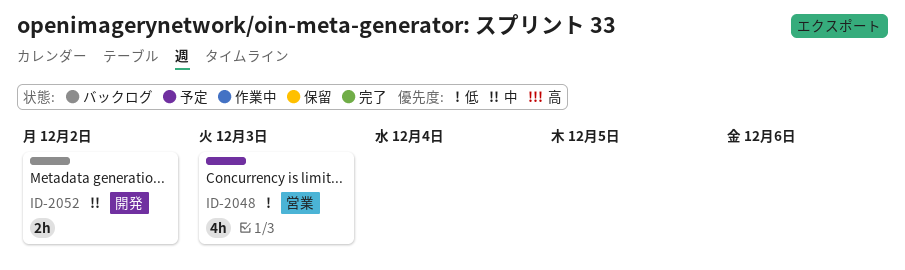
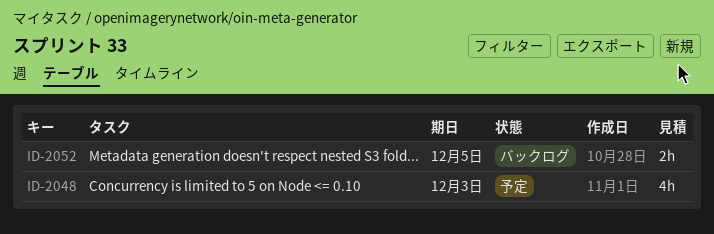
ID-2052, due: Dec 2 -> Dec 5

